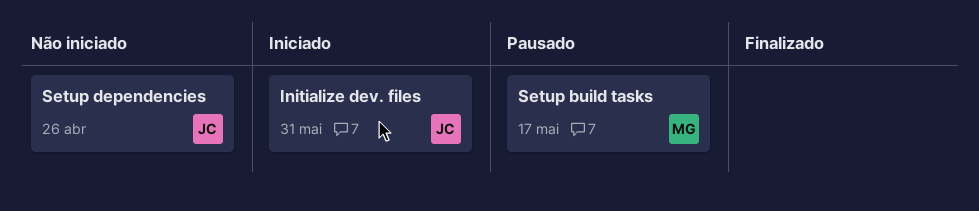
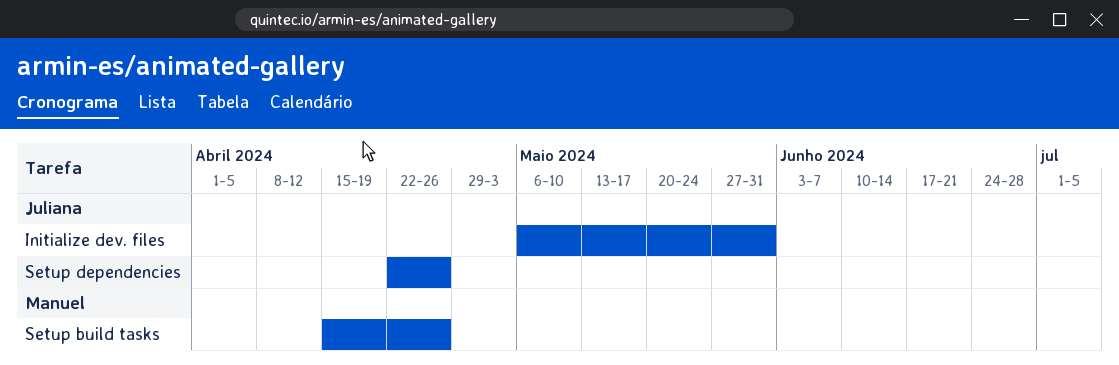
Setup build tasks, due: May 17 -> Apr 26

